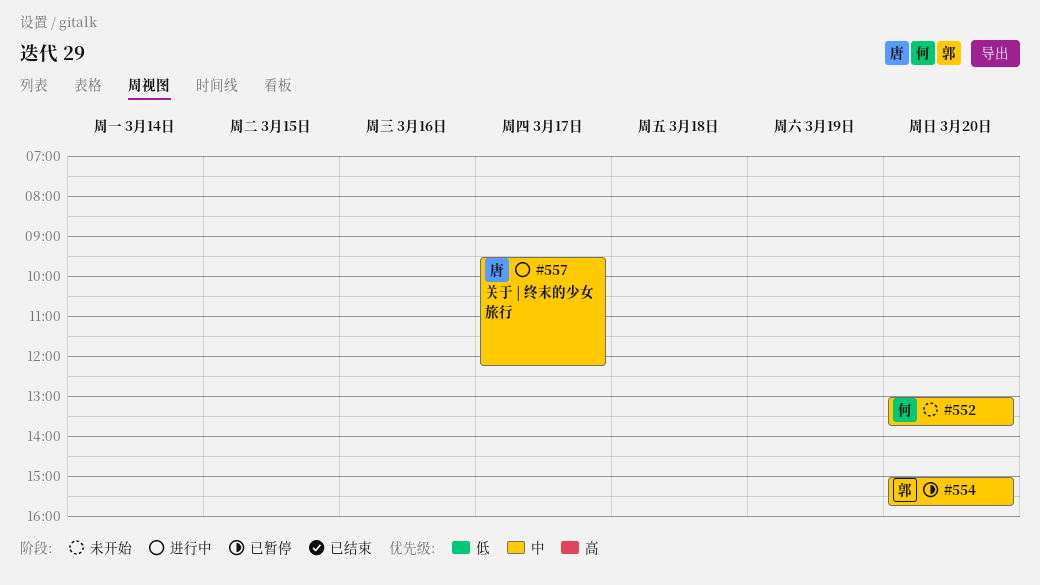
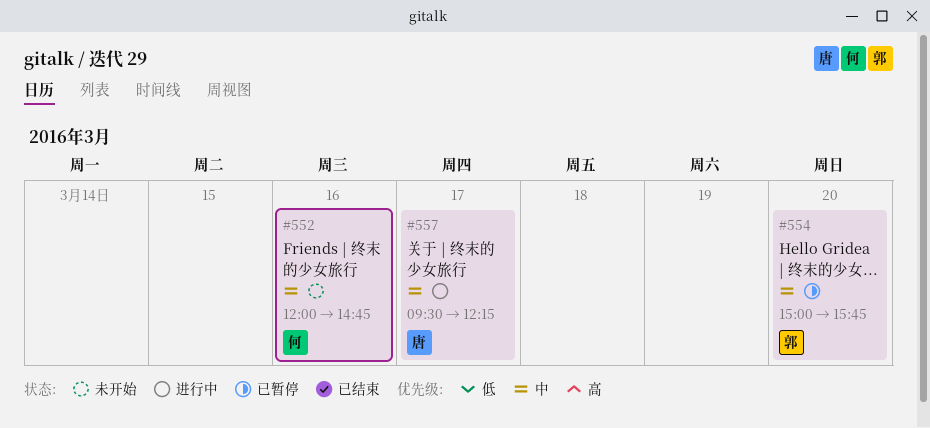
#552, day: Mar 20 -> Mar 16
#552, begins: 13:00 -> 12:00
#552, ends: 13:45 -> 14:45

